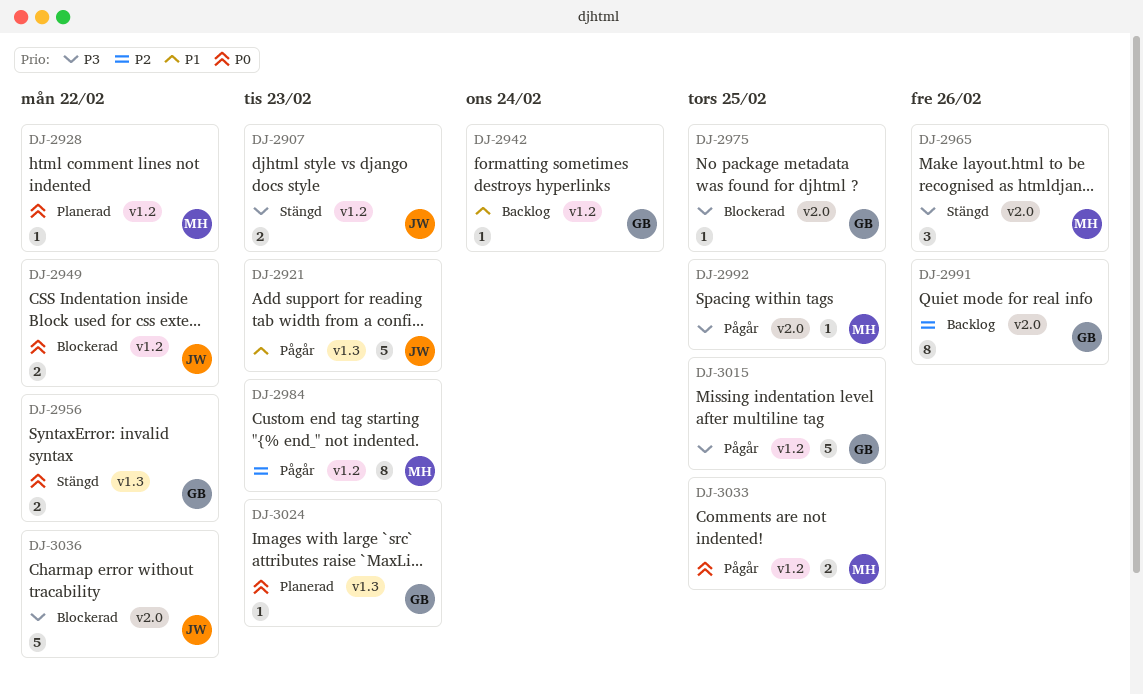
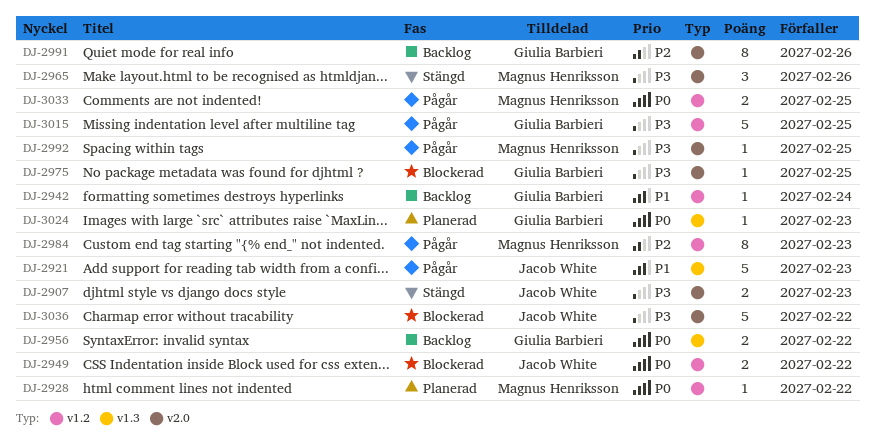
DJ-2907, label: v1.2 -> v2.0
DJ-2956, status: Stängd -> Backlog

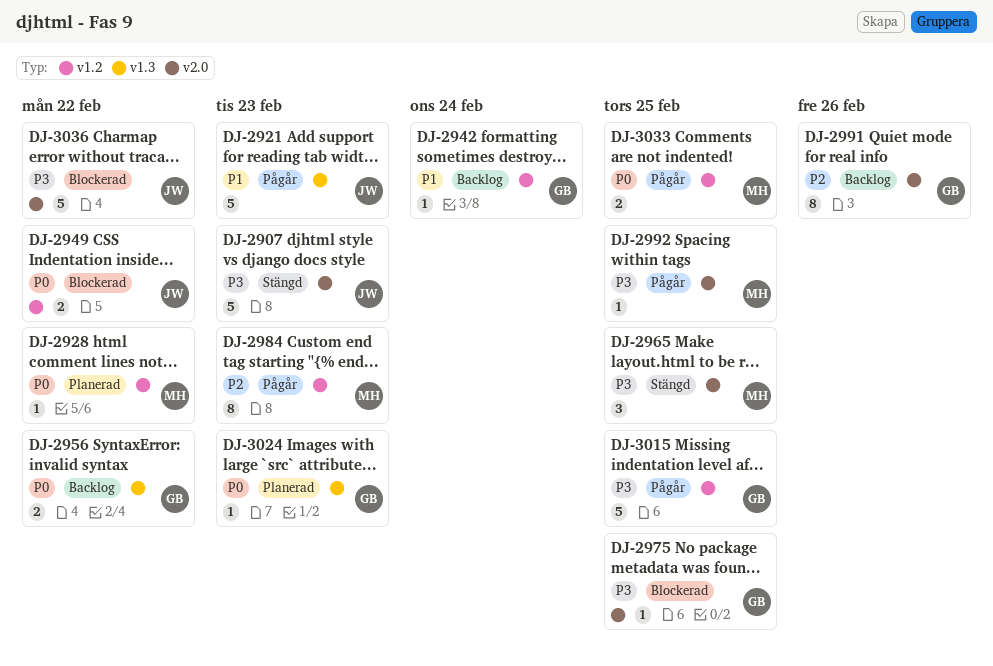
DJ-2907, estimate: 2 -> 5
DJ-2965, due: Feb 26 -> Feb 25

